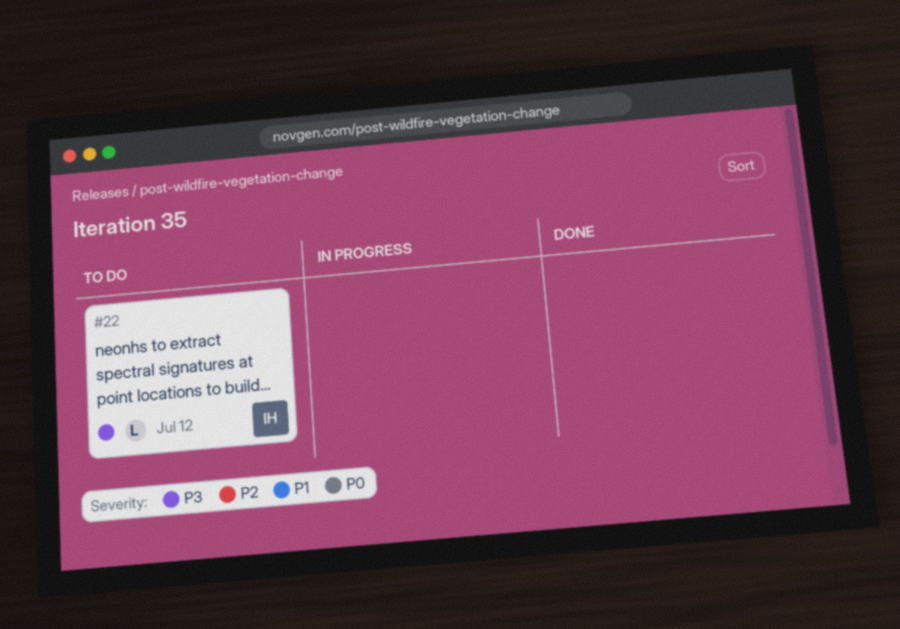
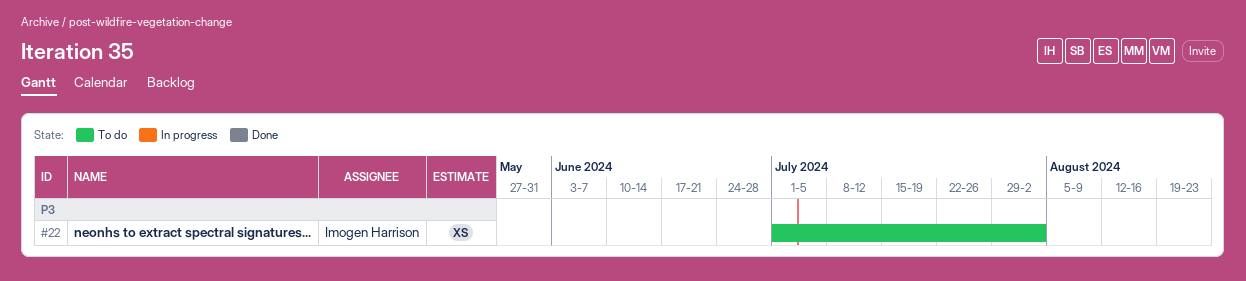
#22, estimate: L -> XS
#22, due: Jul 12 -> Aug 2

